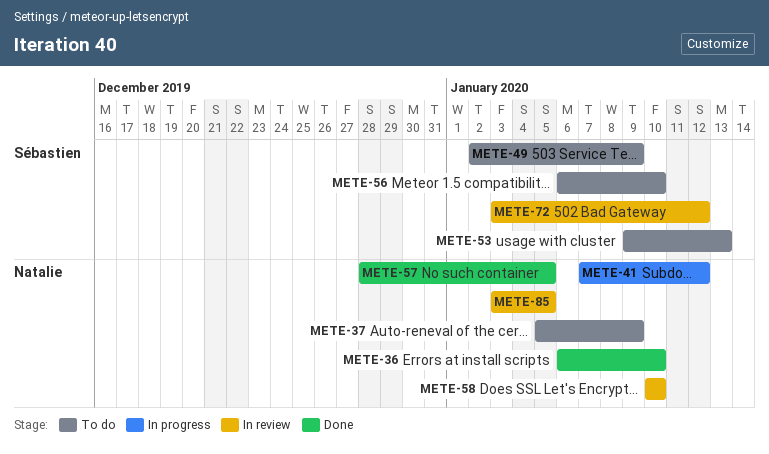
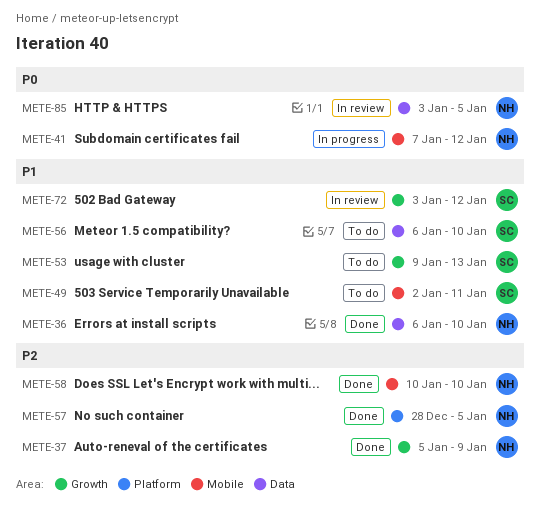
METE-37, status: To do -> Done
METE-49, due: Jan 9 -> Jan 11
METE-58, status: In review -> Done

